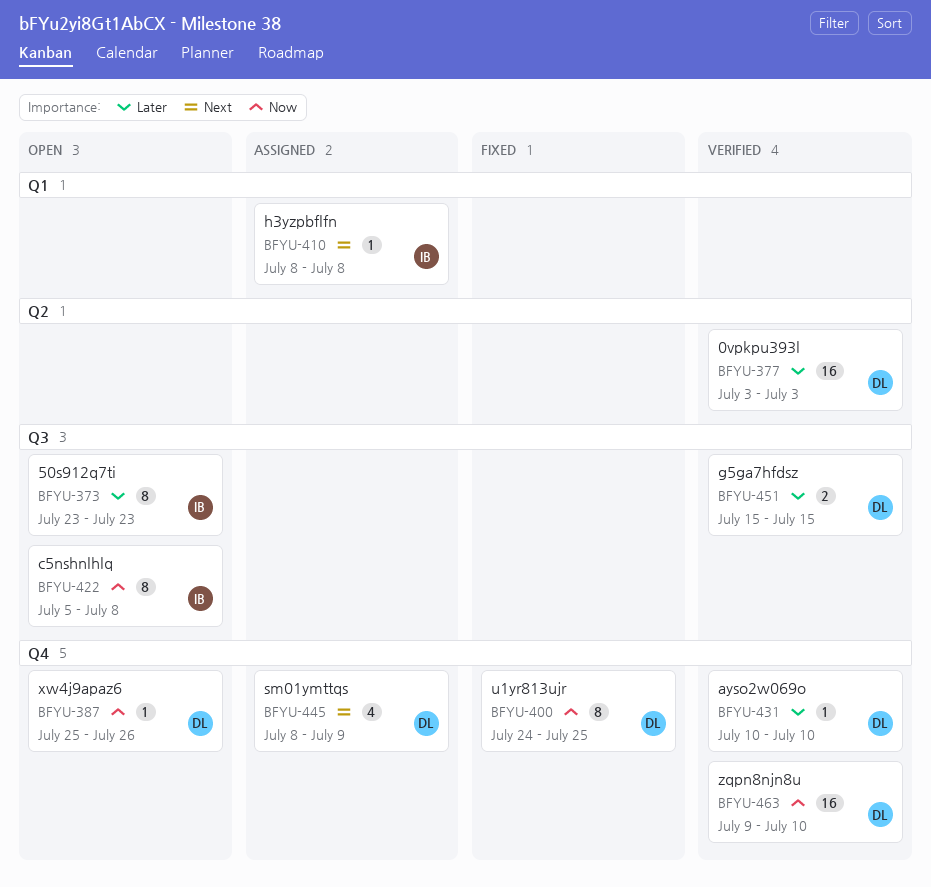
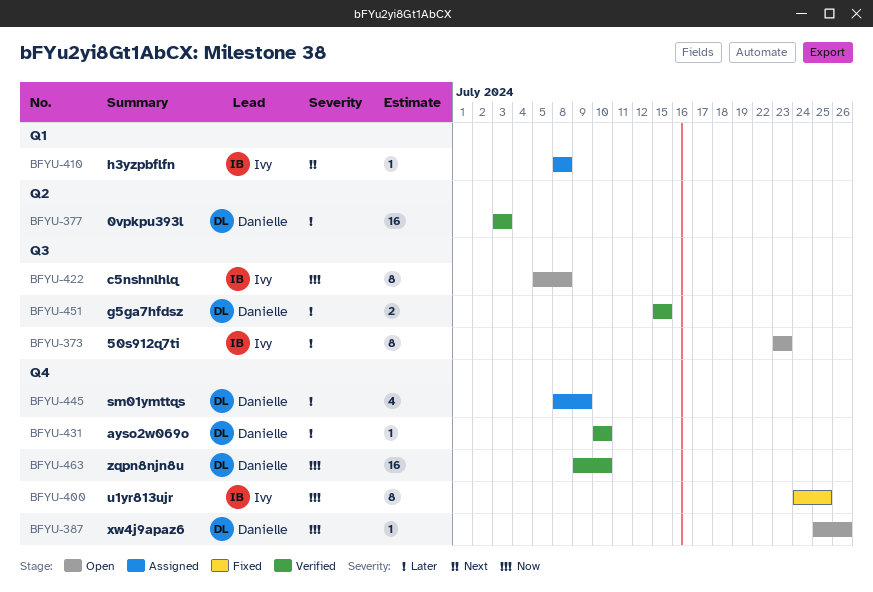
BFYU-400, owner: Danielle -> Ivy
BFYU-445, priority: Next -> Later

